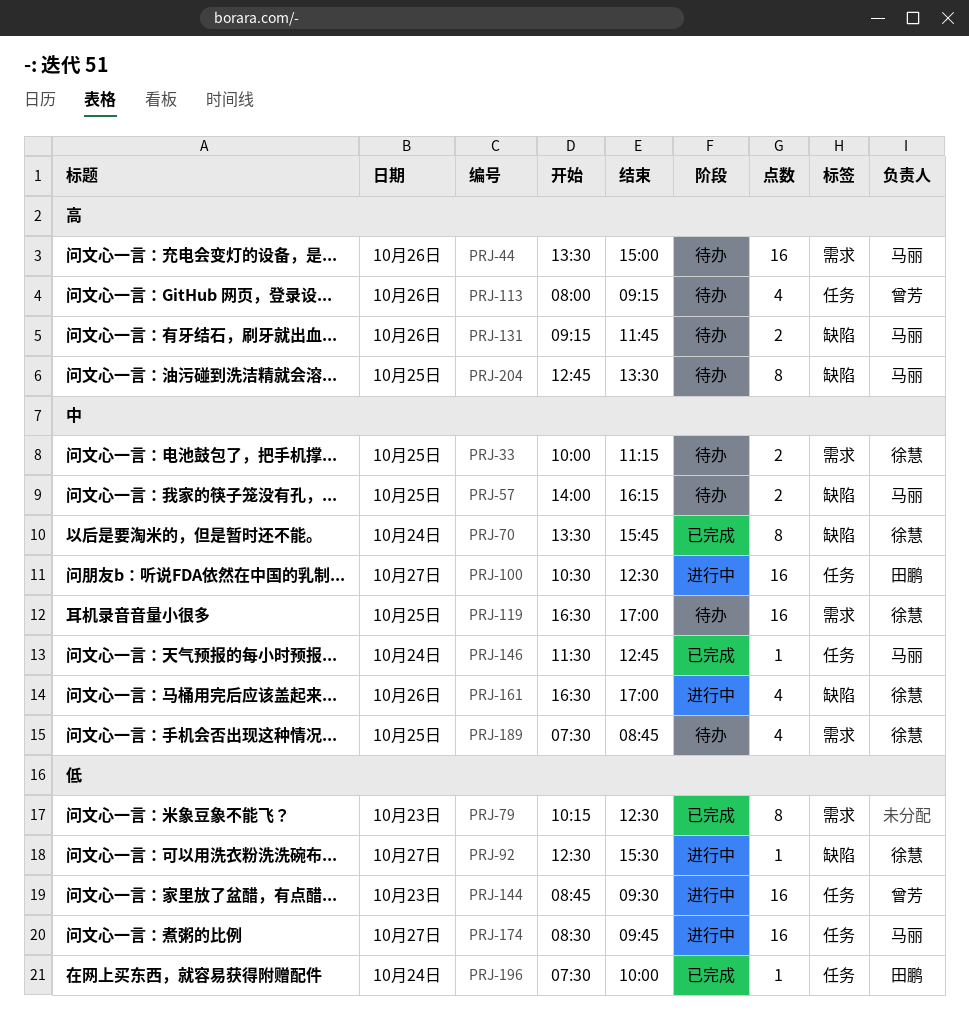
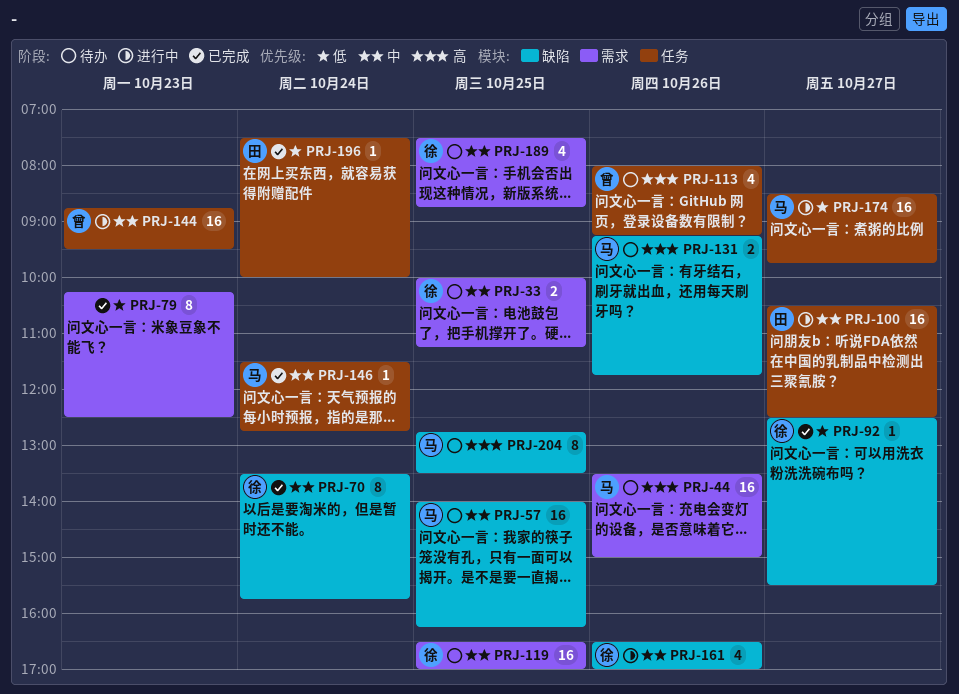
PRJ-57, estimate: 2 -> 16
PRJ-92, status: 进行中 -> 已完成
PRJ-144, priority: 低 -> 中

